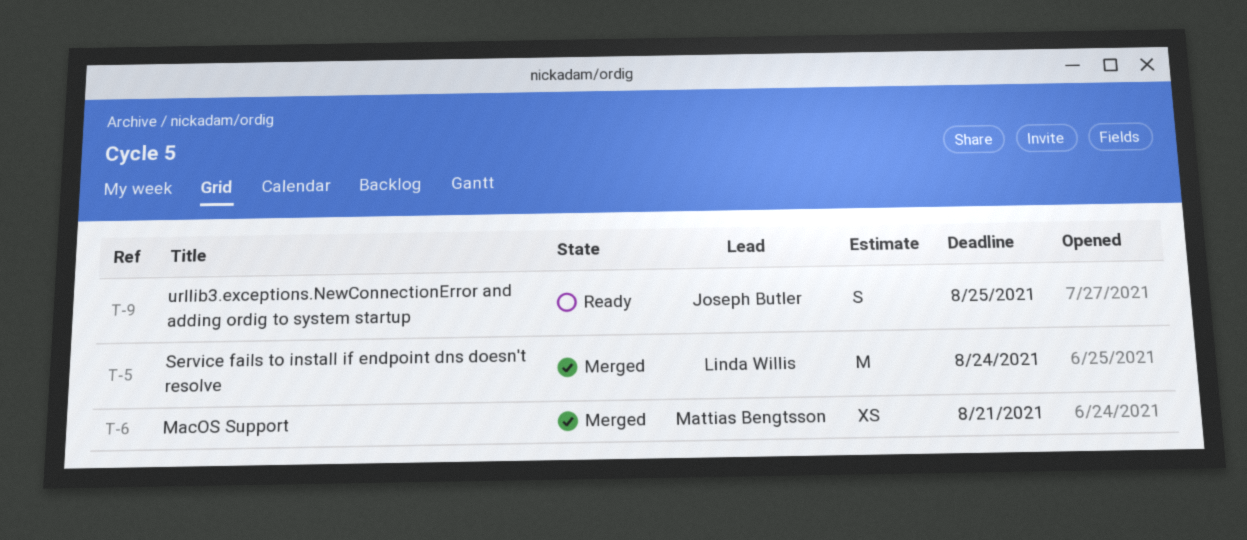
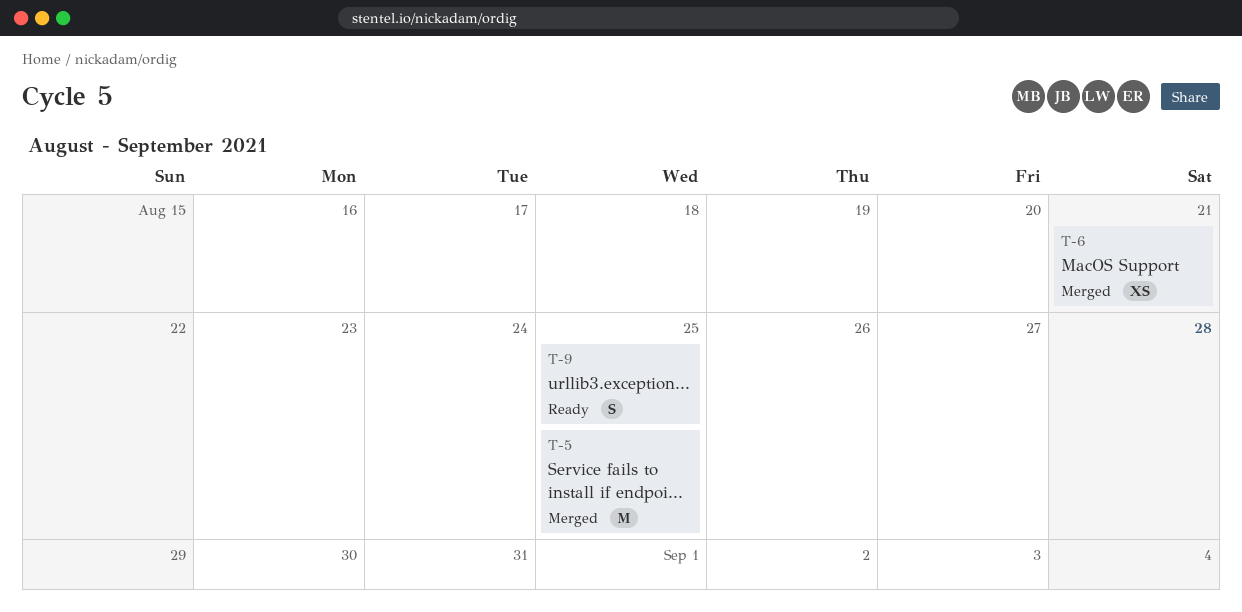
T-5, due: Aug 24 -> Aug 25

